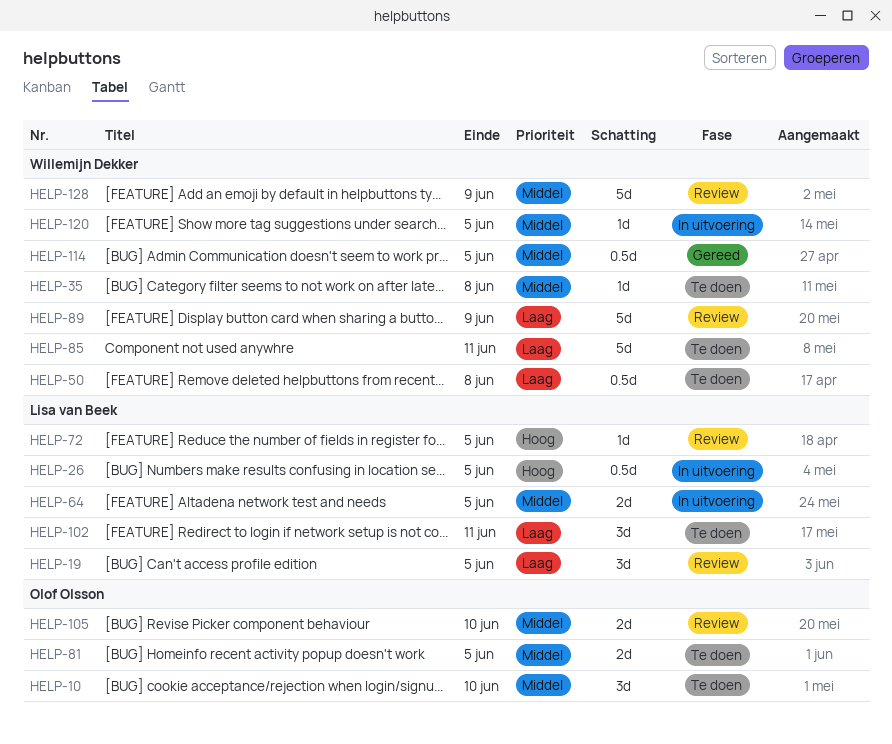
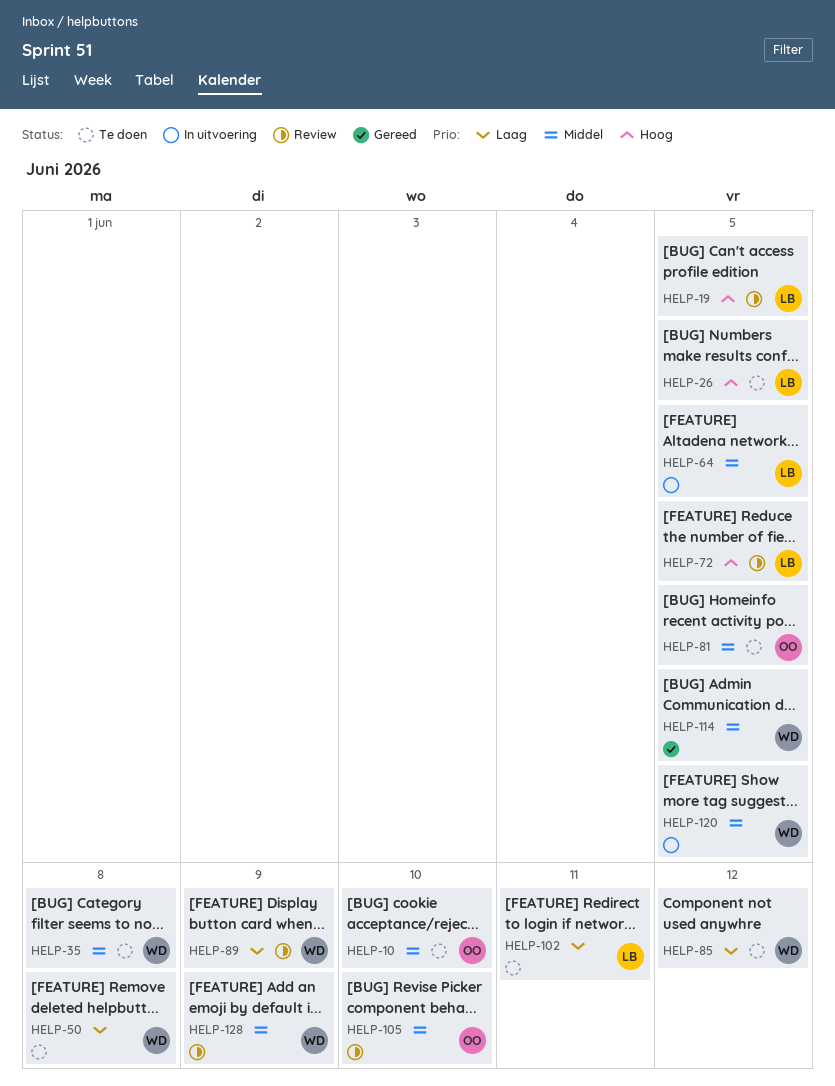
HELP-19, priority: Laag -> Hoog
HELP-26, status: In uitvoering -> Te doen
HELP-85, due: Jun 11 -> Jun 12

